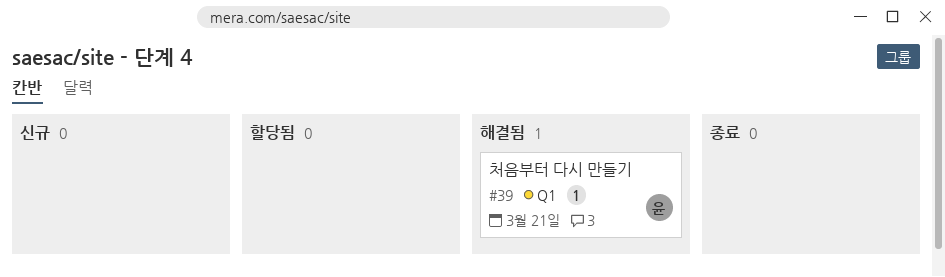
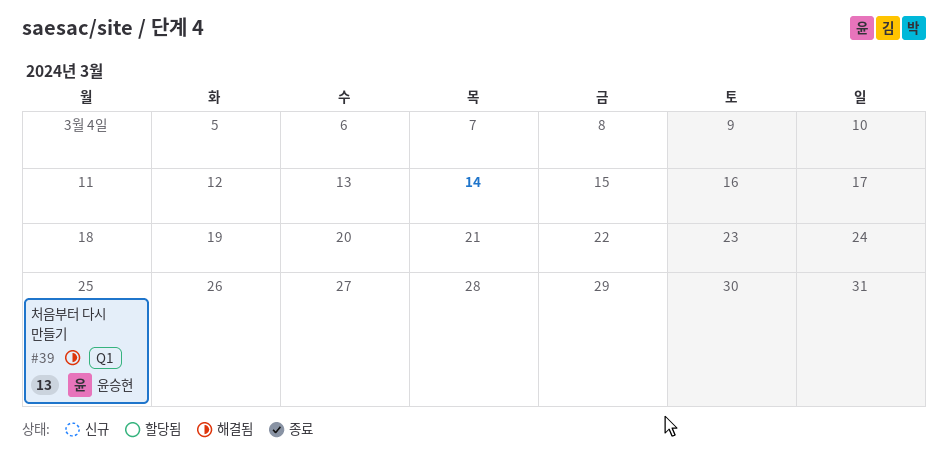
#39, estimate: 1 -> 13
#39, due: Mar 21 -> Mar 25

